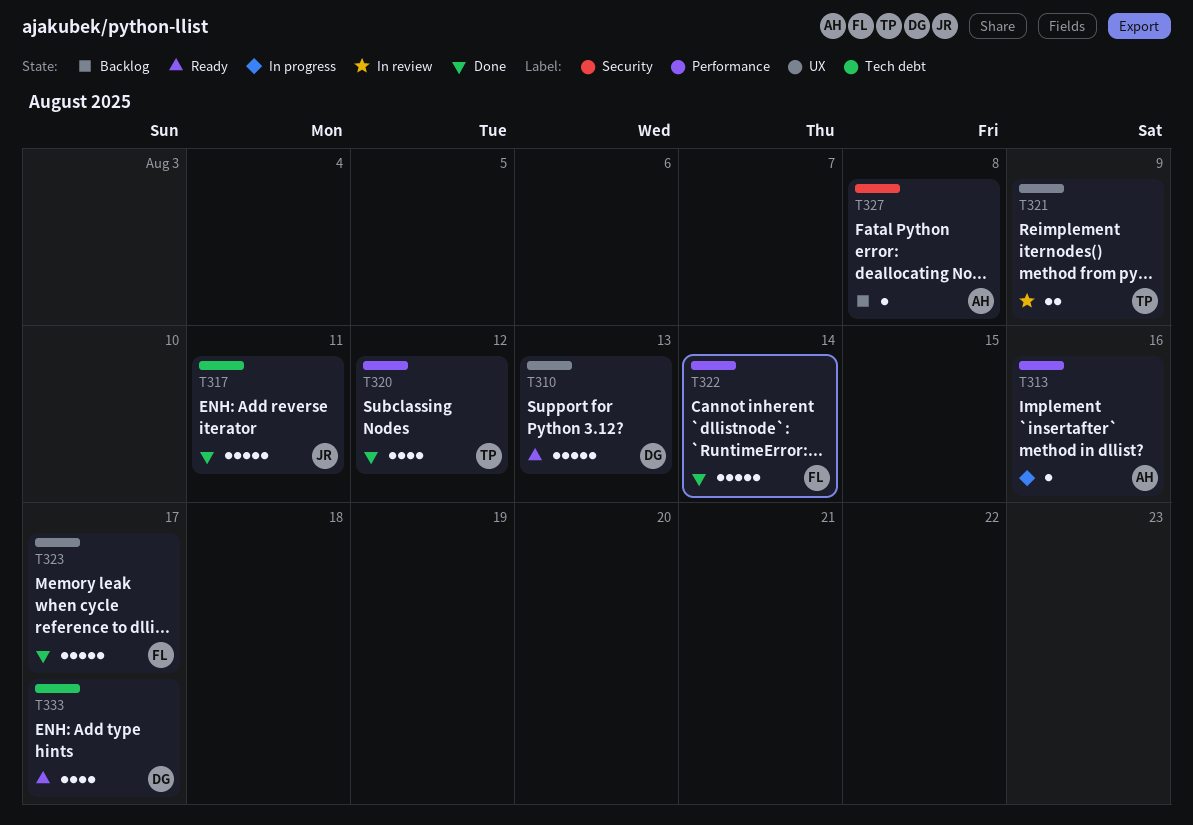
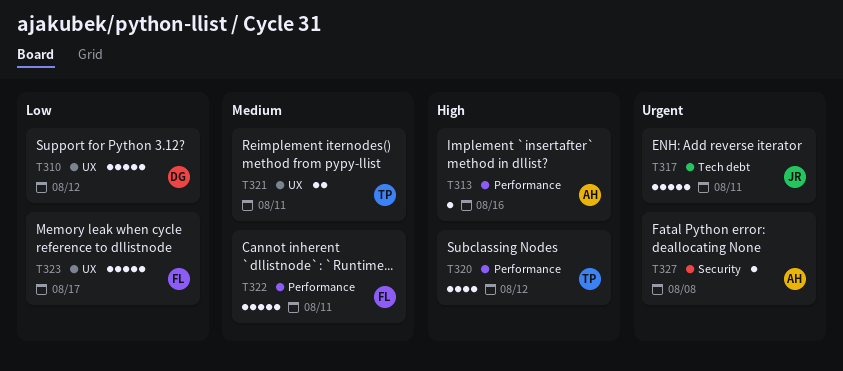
T310, due: Aug 13 -> Aug 12
T321, due: Aug 9 -> Aug 11
T322, due: Aug 14 -> Aug 11
T333: present -> none

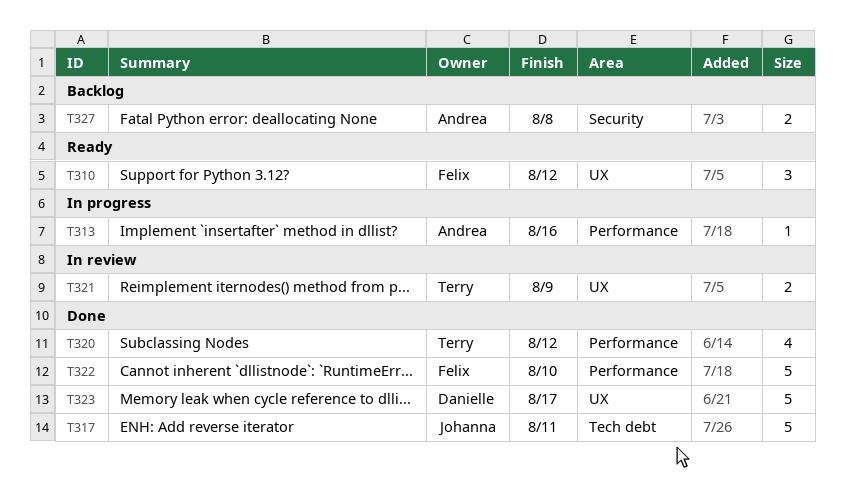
T310, owner: Danielle -> Felix
T310, estimate: 5 -> 3
T321, due: Aug 11 -> Aug 9
T322, due: Aug 11 -> Aug 10
T323, owner: Felix -> Danielle
T327, estimate: 1 -> 2

